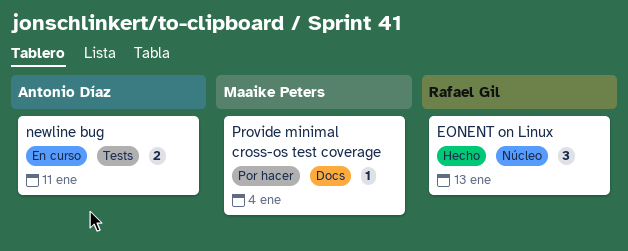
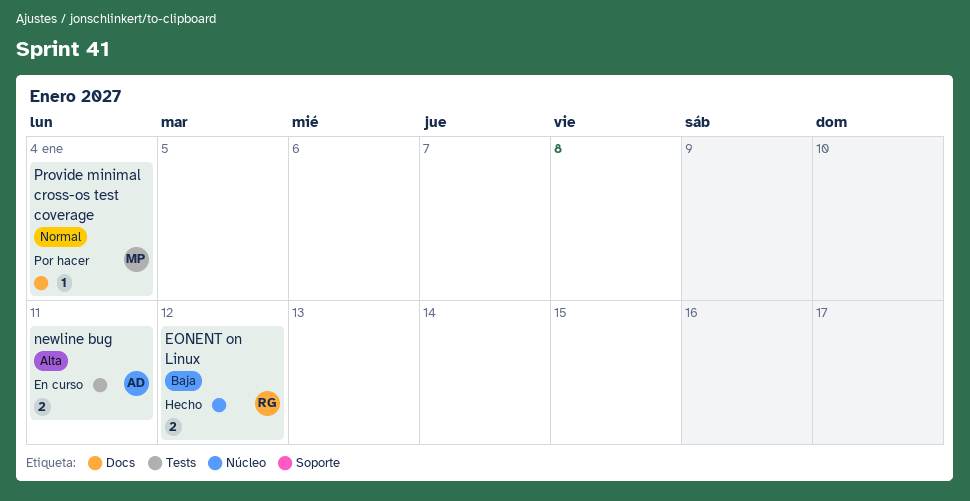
EONENT on Linux, estimate: 3 -> 2
EONENT on Linux, due: Jan 13 -> Jan 12

